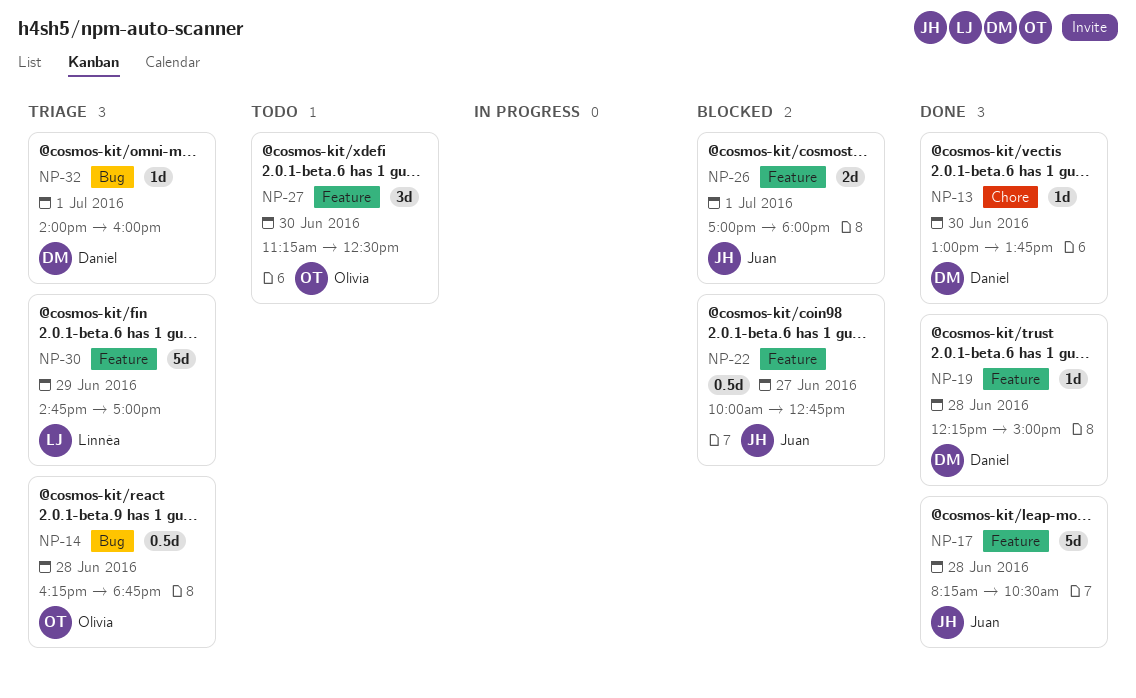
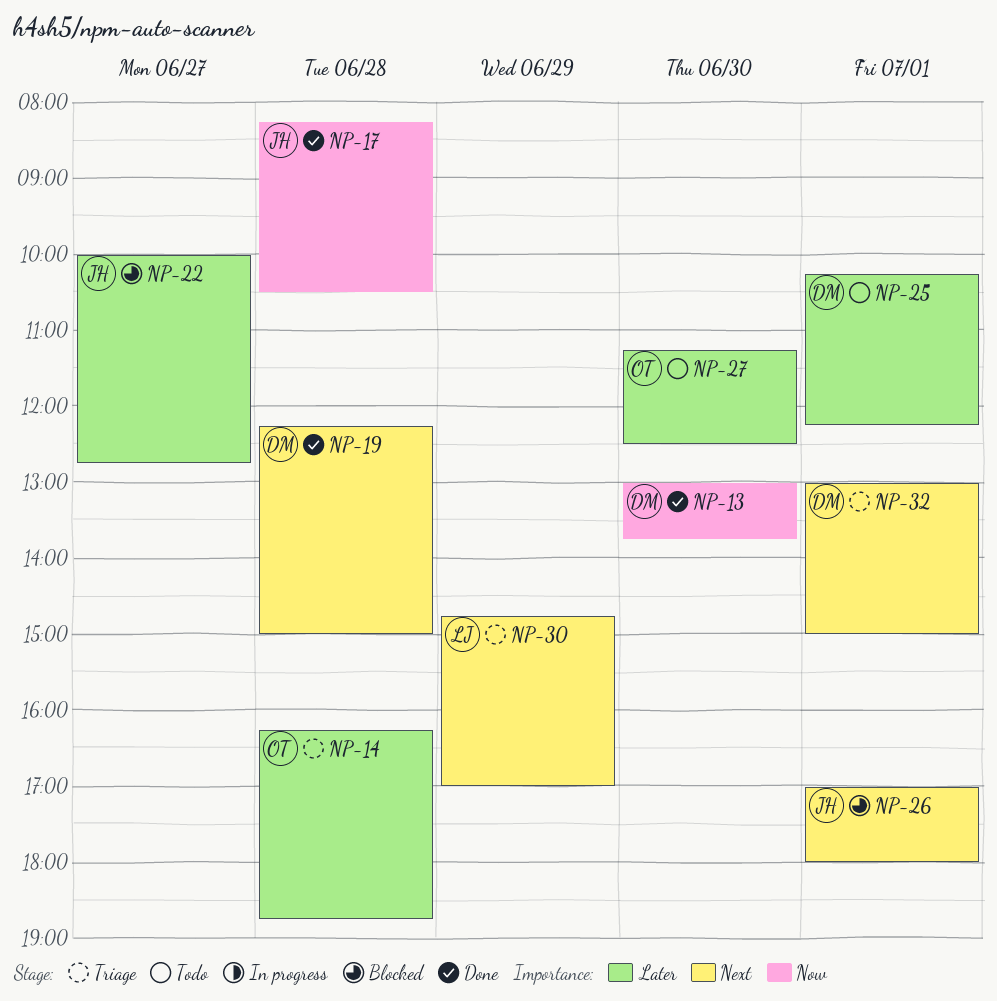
NP-25: none -> present
NP-32, begins: 14:00 -> 13:00
NP-32, ends: 16:00 -> 15:00

